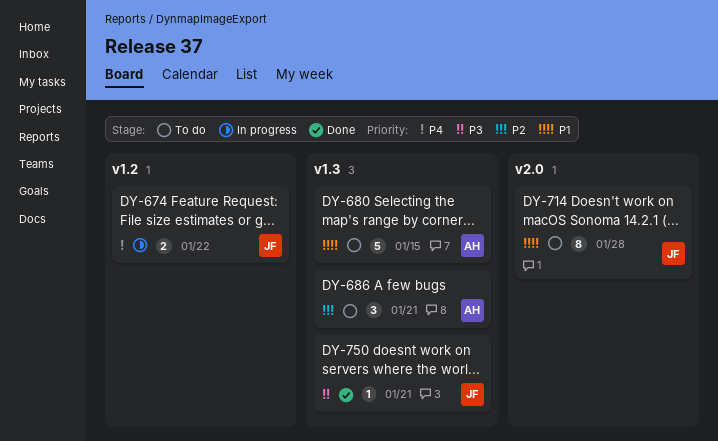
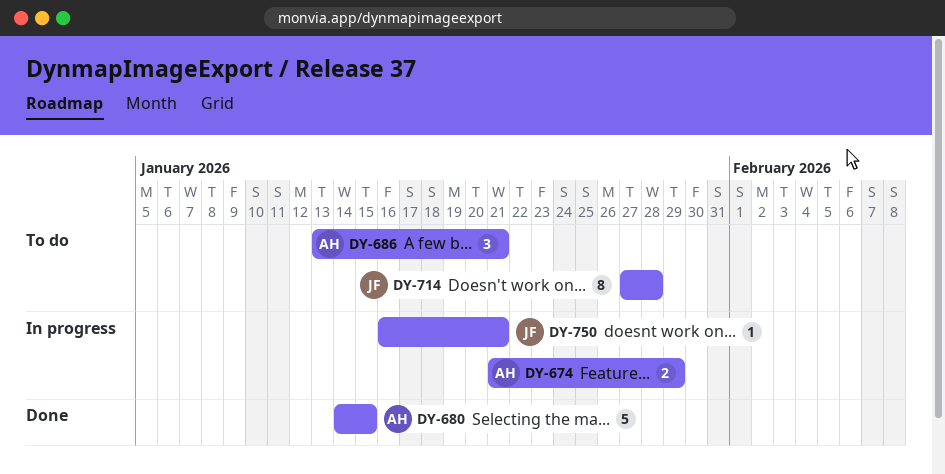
DY-674, owner: JF -> AH
DY-674, due: Jan 22 -> Jan 29
DY-680, status: To do -> Done
DY-750, status: Done -> In progress

